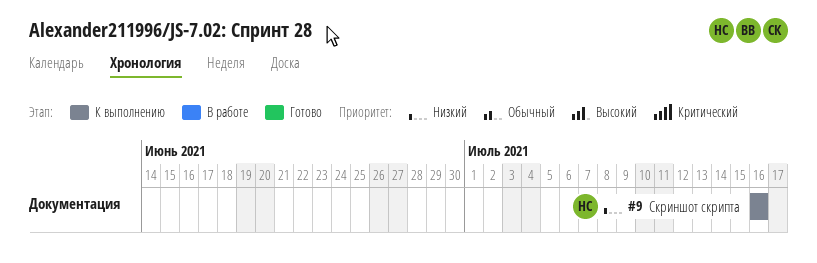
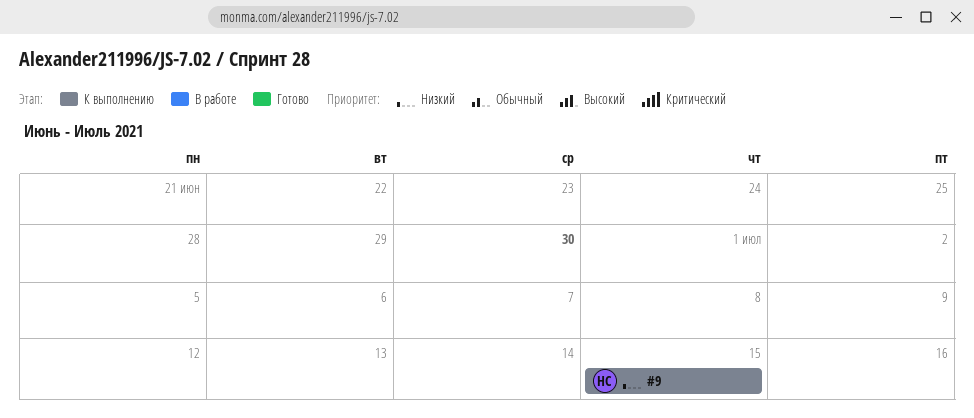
#9, start: Jul 16 -> Jul 15
#9, due: Jul 16 -> Jul 15

